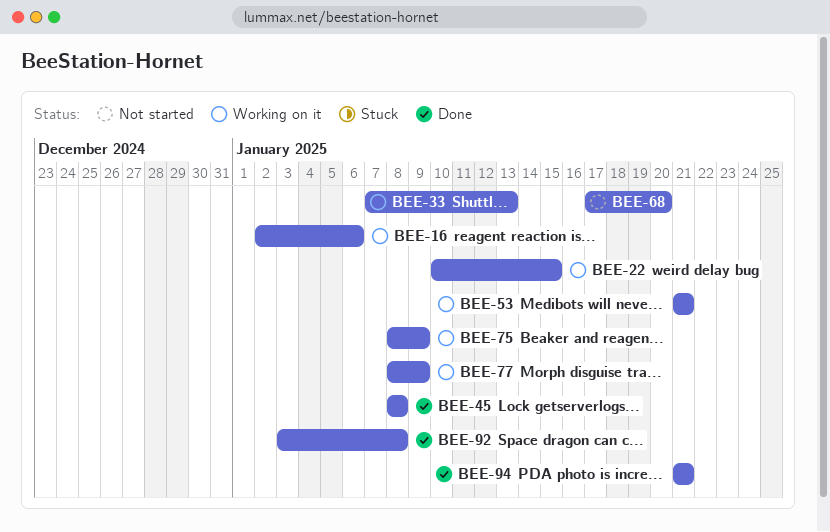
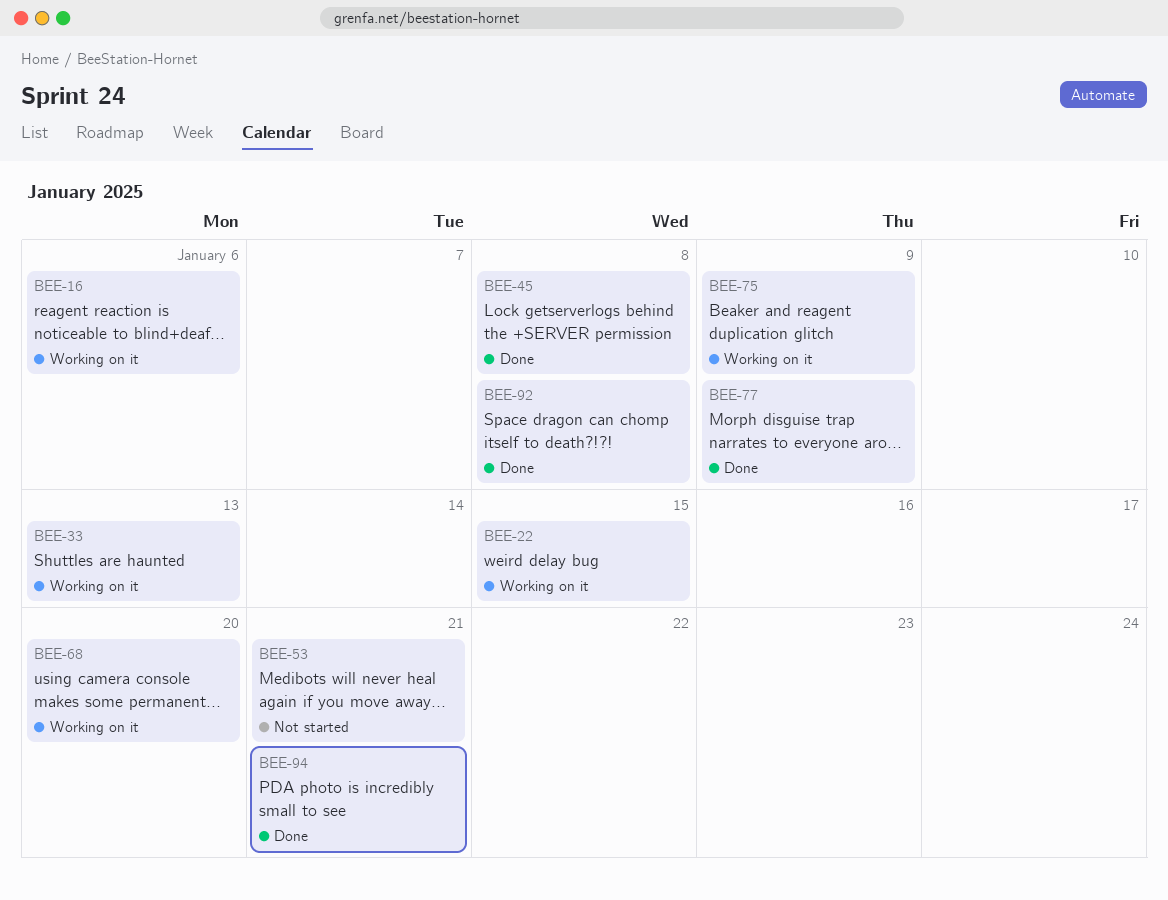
BEE-53, status: Working on it -> Not started
BEE-68, status: Not started -> Working on it
BEE-77, status: Working on it -> Done

